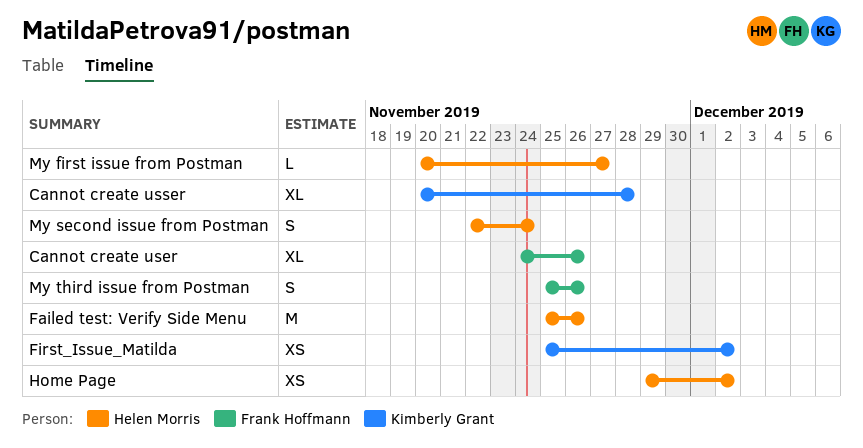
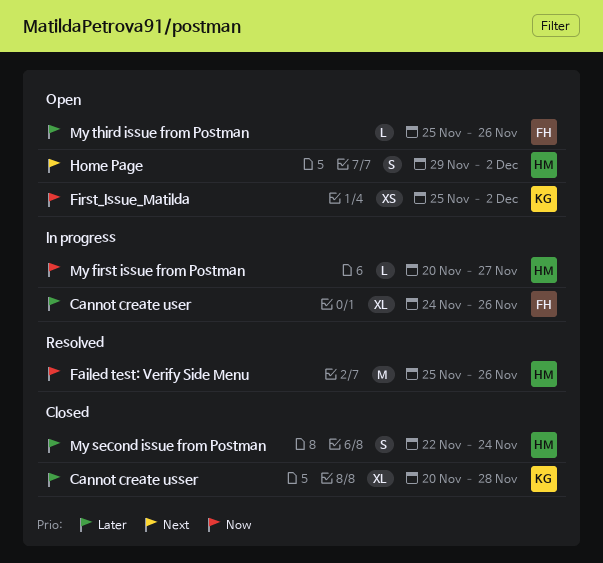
Home Page, estimate: XS -> S
My third issue from Postman, estimate: S -> L

